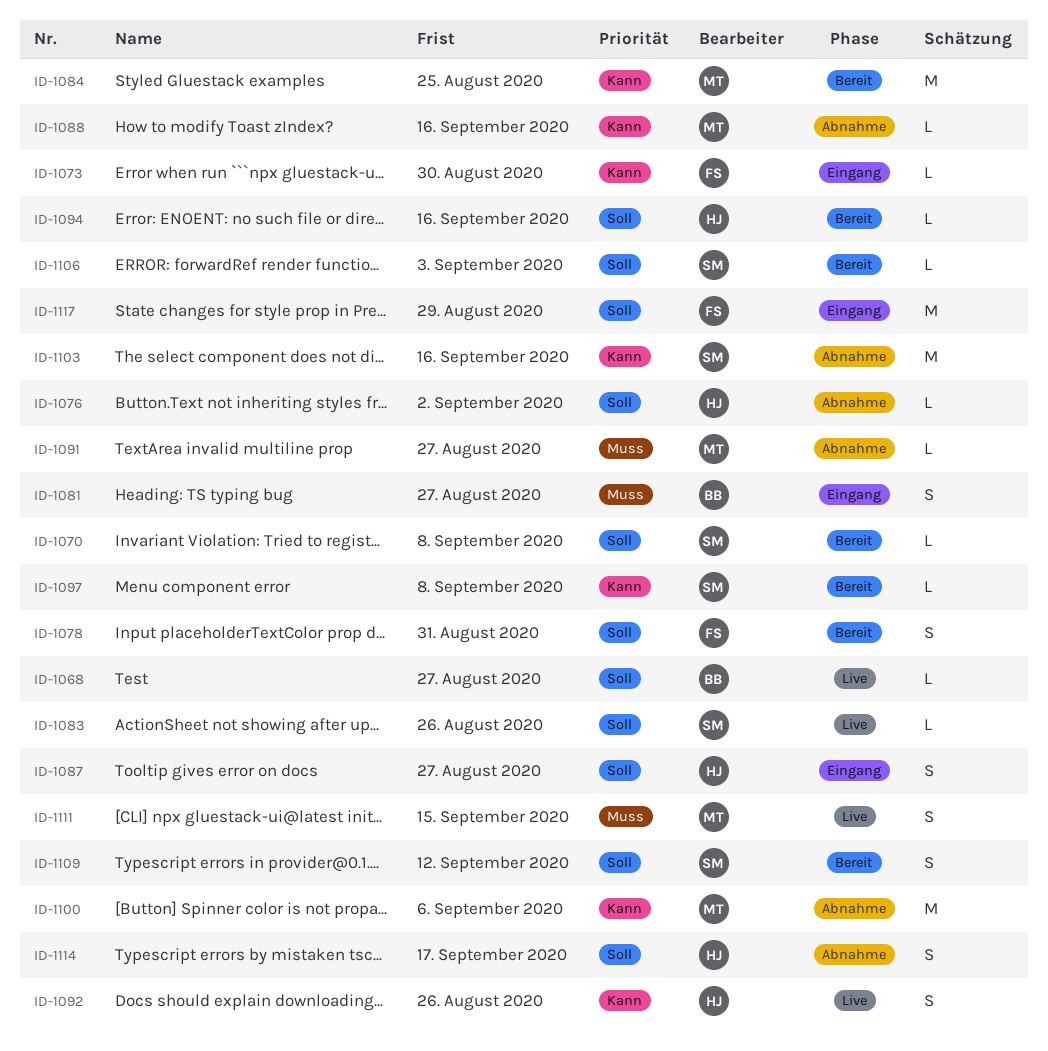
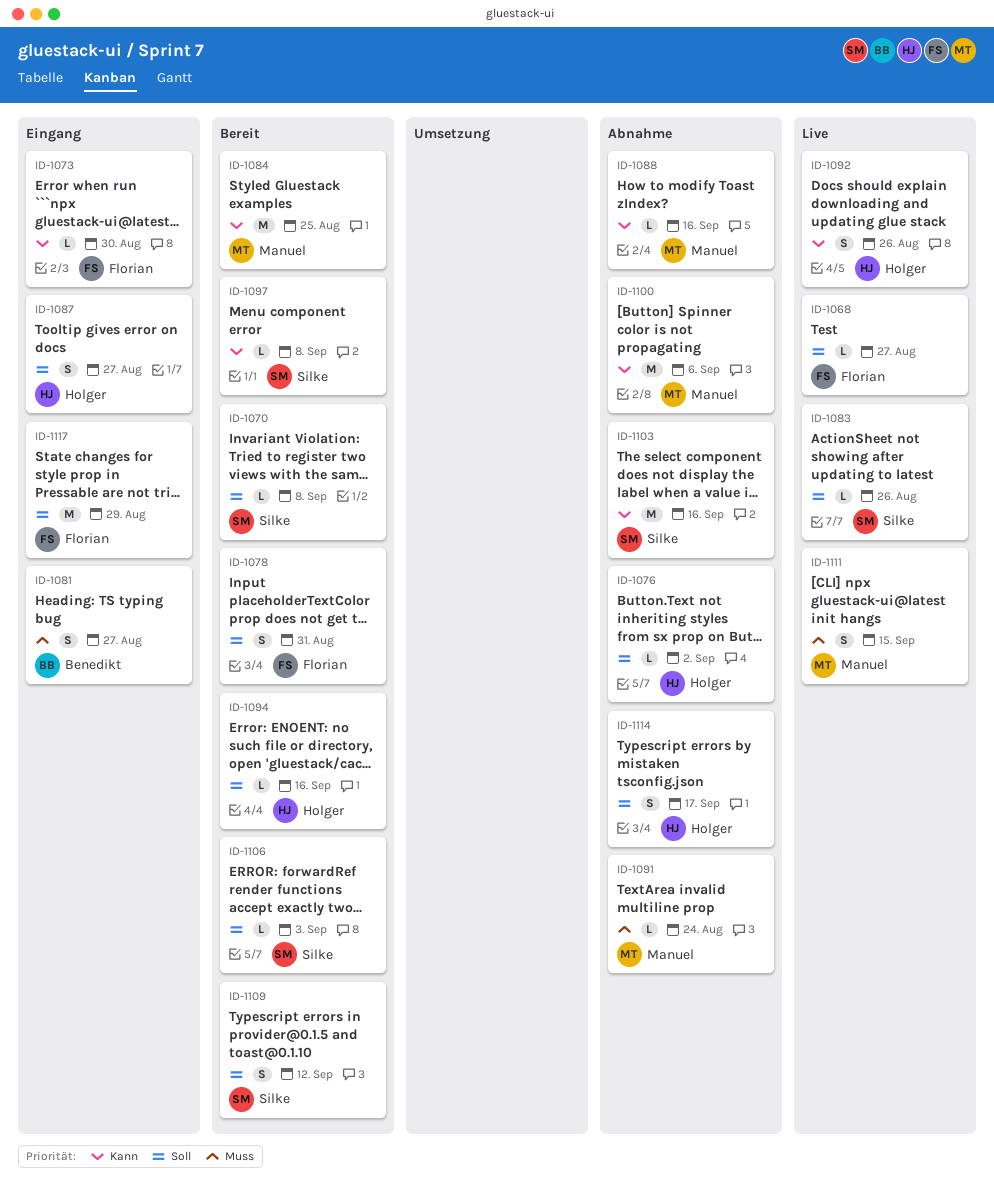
ID-1068, owner: Benedikt -> Florian
ID-1091, due: Aug 27 -> Aug 24

